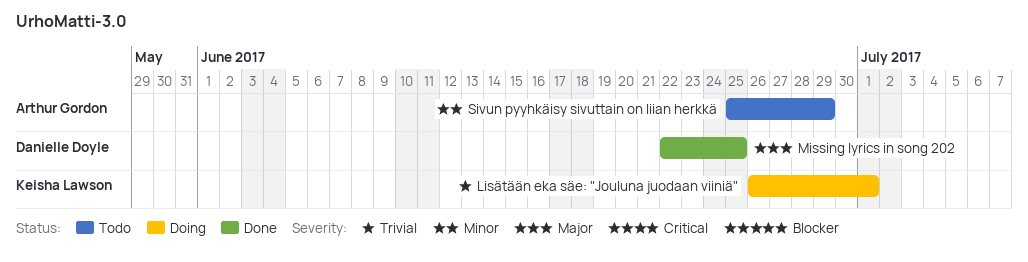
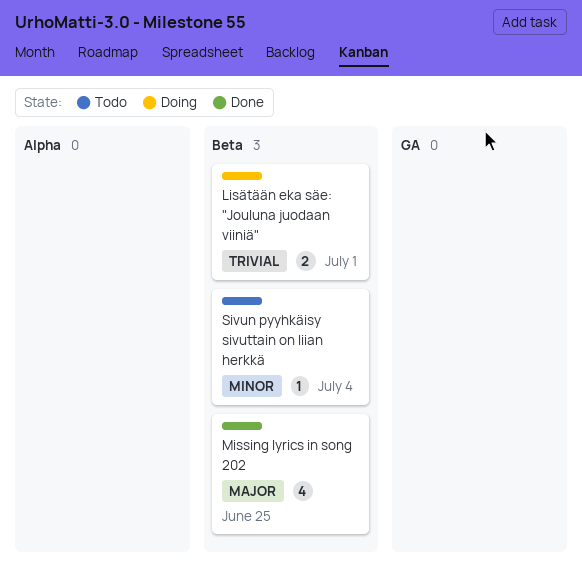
Sivun pyyhkäisy sivuttain on liian herkkä, due: Jun 29 -> Jul 4

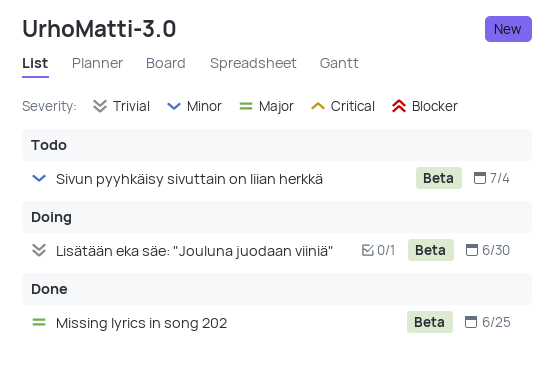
Lisätään eka säe: "Jouluna juodaan viiniä", due: Jul 1 -> Jun 30

